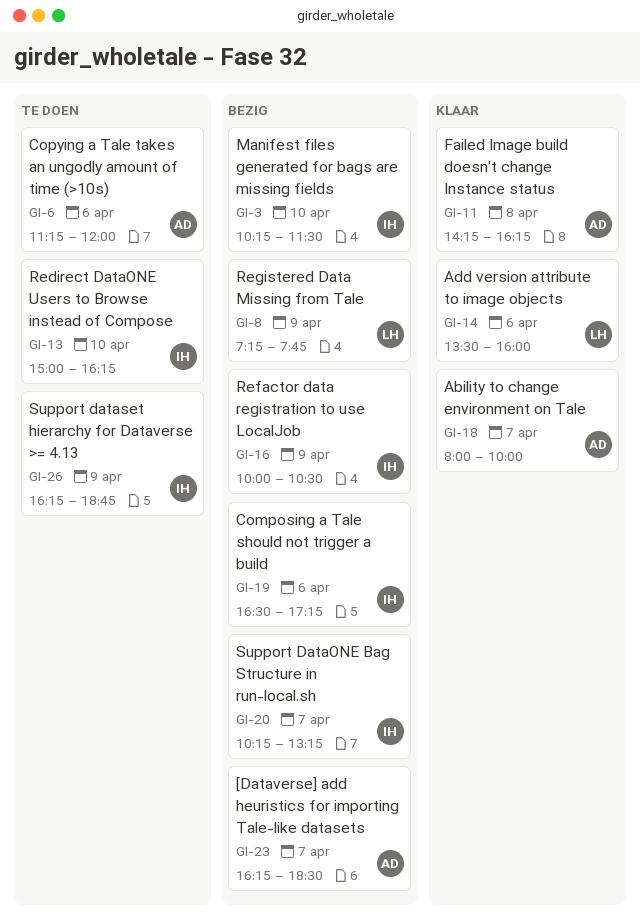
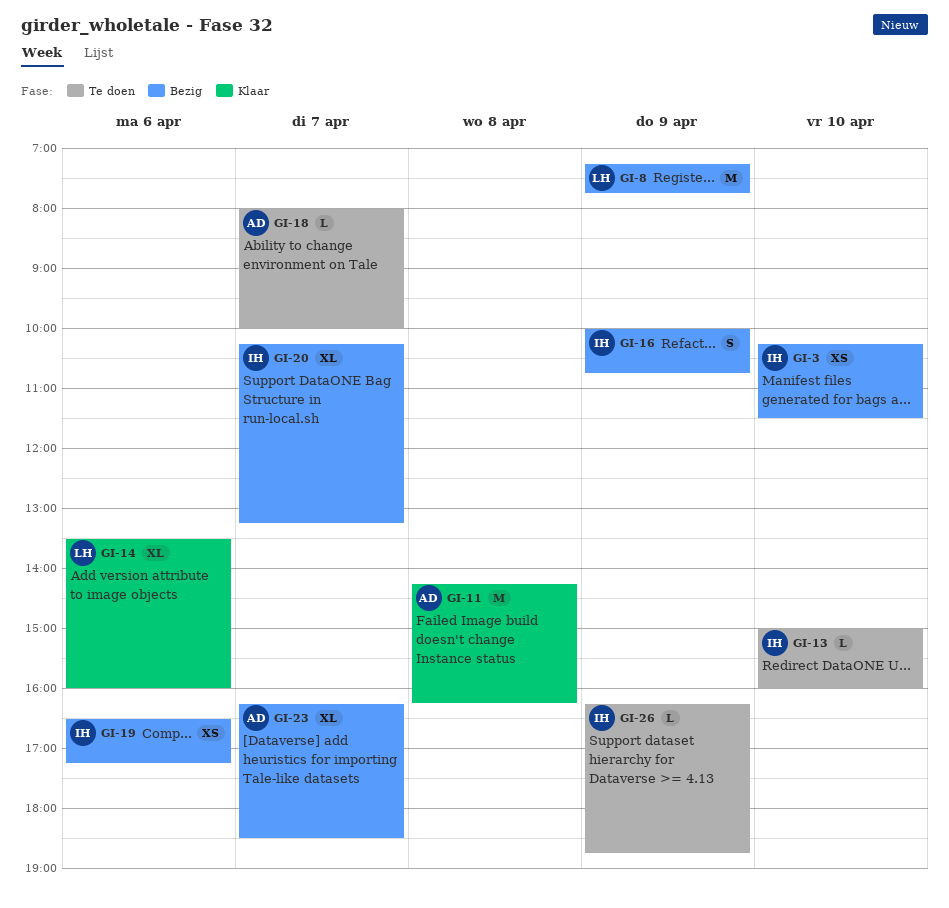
GI-6: present -> none
GI-13, ends: 16:15 -> 16:00
GI-16, ends: 10:30 -> 10:45
GI-18, status: Klaar -> Te doen

